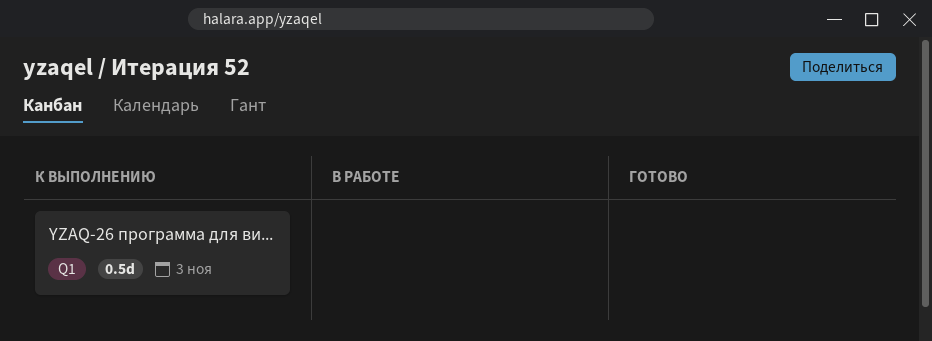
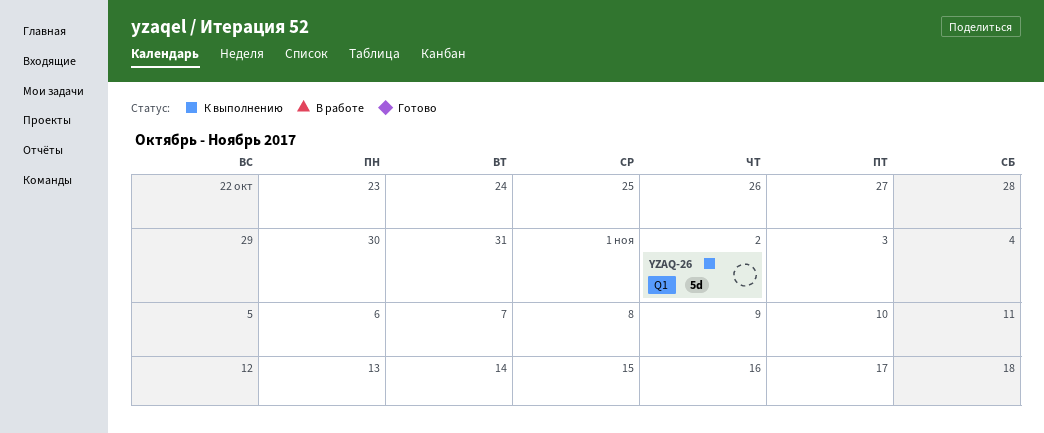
YZAQ-26, estimate: 0.5d -> 5d
YZAQ-26, due: Nov 3 -> Nov 2

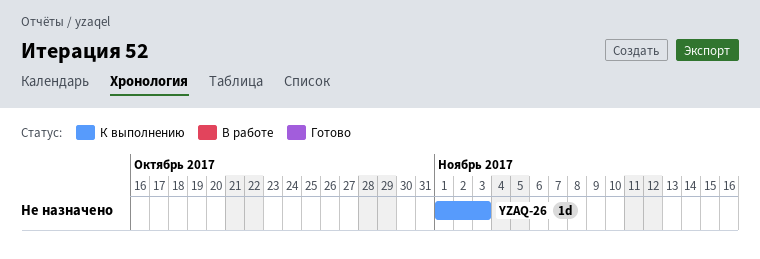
YZAQ-26, estimate: 5d -> 1d
YZAQ-26, due: Nov 2 -> Nov 3

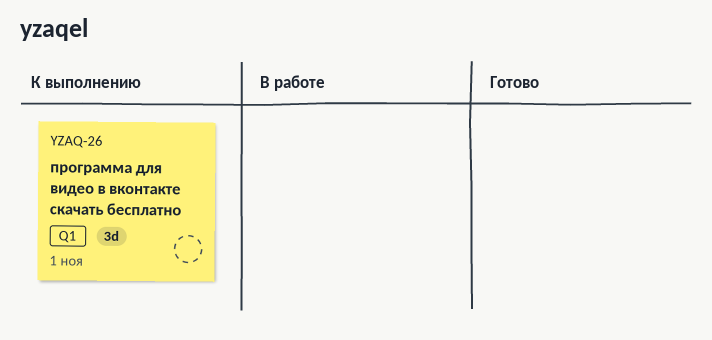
YZAQ-26, estimate: 1d -> 3d
YZAQ-26, due: Nov 3 -> Nov 1

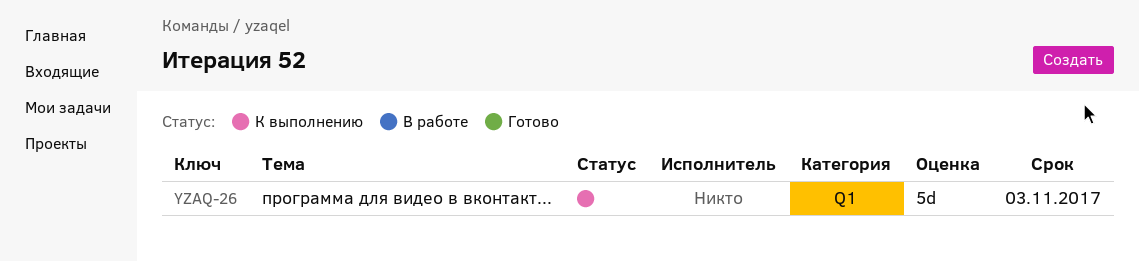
YZAQ-26, estimate: 3d -> 5d
YZAQ-26, due: Nov 1 -> Nov 3

